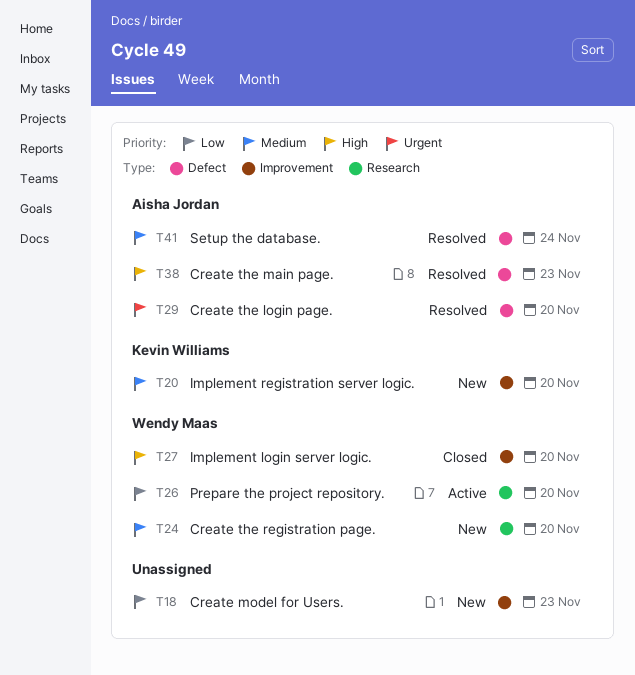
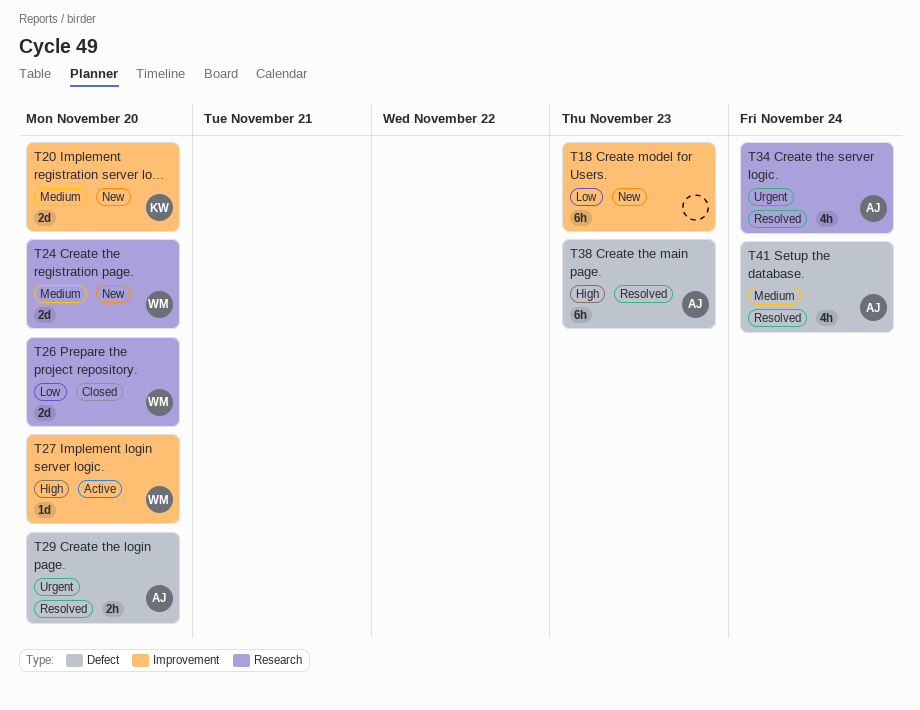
T26, status: Active -> Closed
T27, status: Closed -> Active
T34: none -> present

